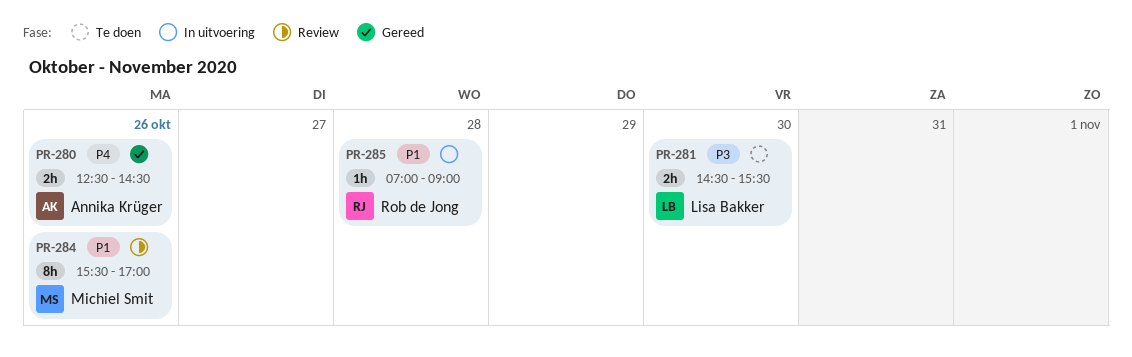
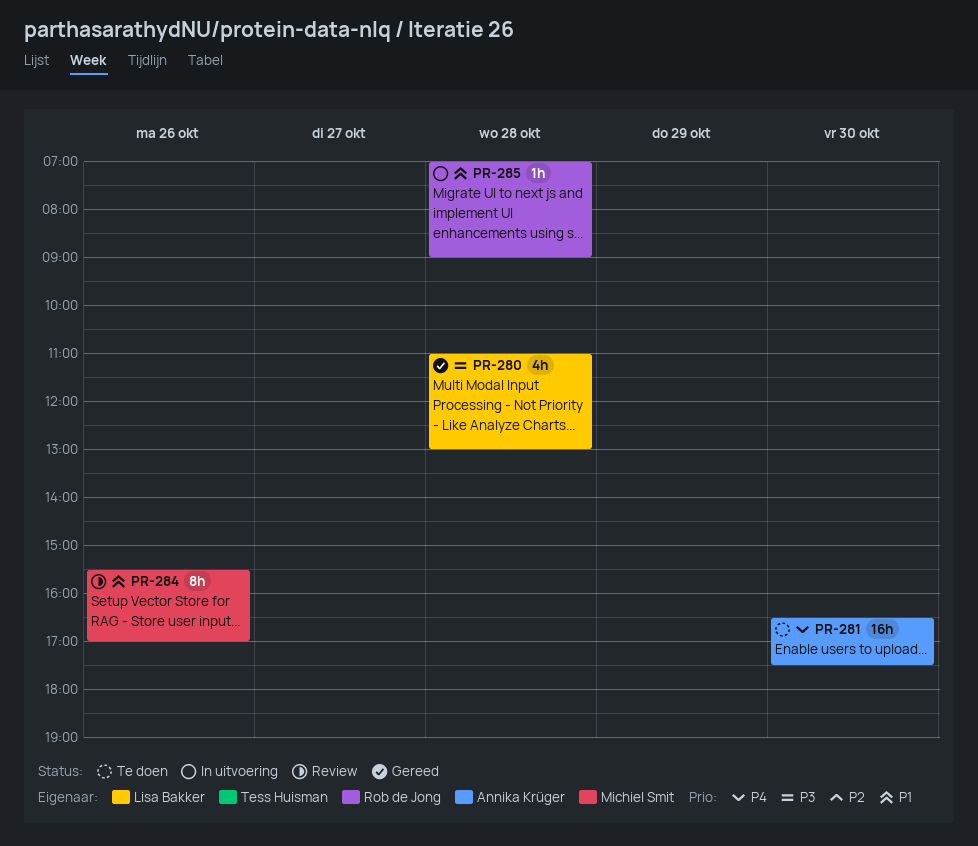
PR-280, owner: Annika Krüger -> Lisa Bakker
PR-280, priority: P4 -> P3
PR-280, estimate: 2h -> 4h
PR-280, day: Oct 26 -> Oct 28
PR-280, begins: 12:30 -> 11:00
PR-280, ends: 14:30 -> 13:00
PR-281, owner: Lisa Bakker -> Annika Krüger
PR-281, priority: P3 -> P4
PR-281, estimate: 2h -> 16h
PR-281, begins: 14:30 -> 16:30
PR-281, ends: 15:30 -> 17:30

